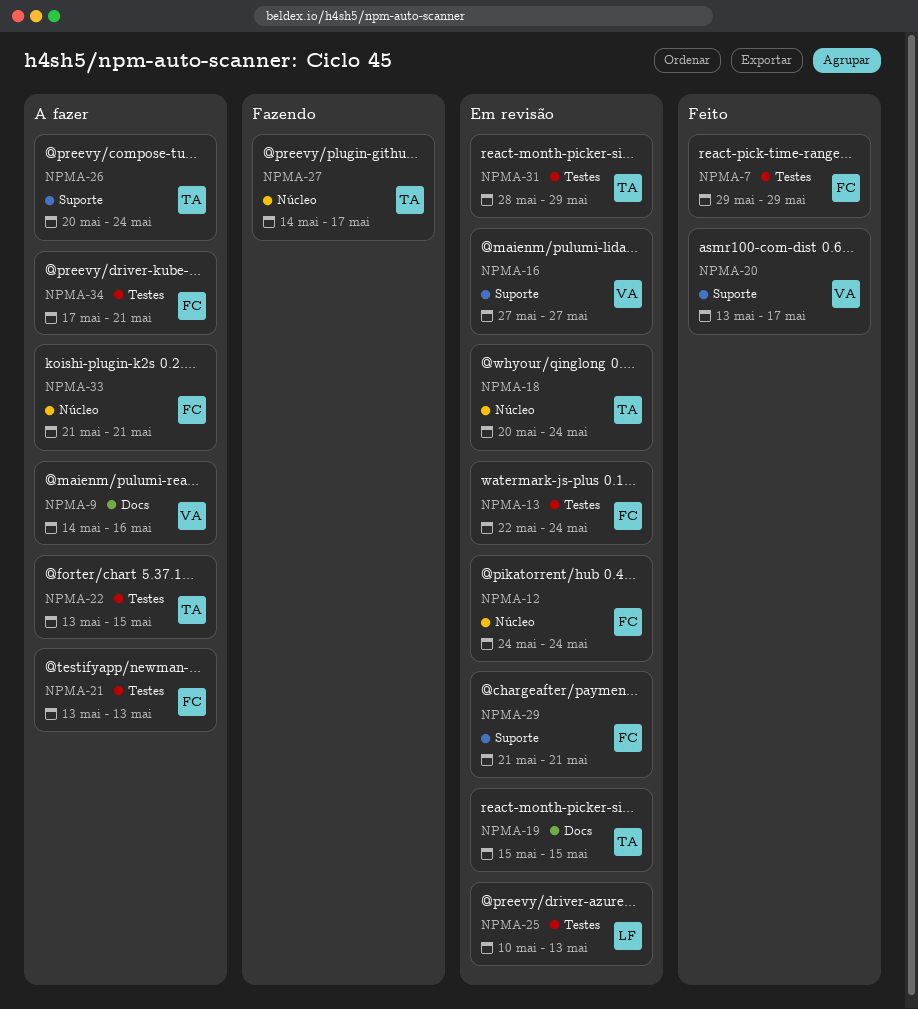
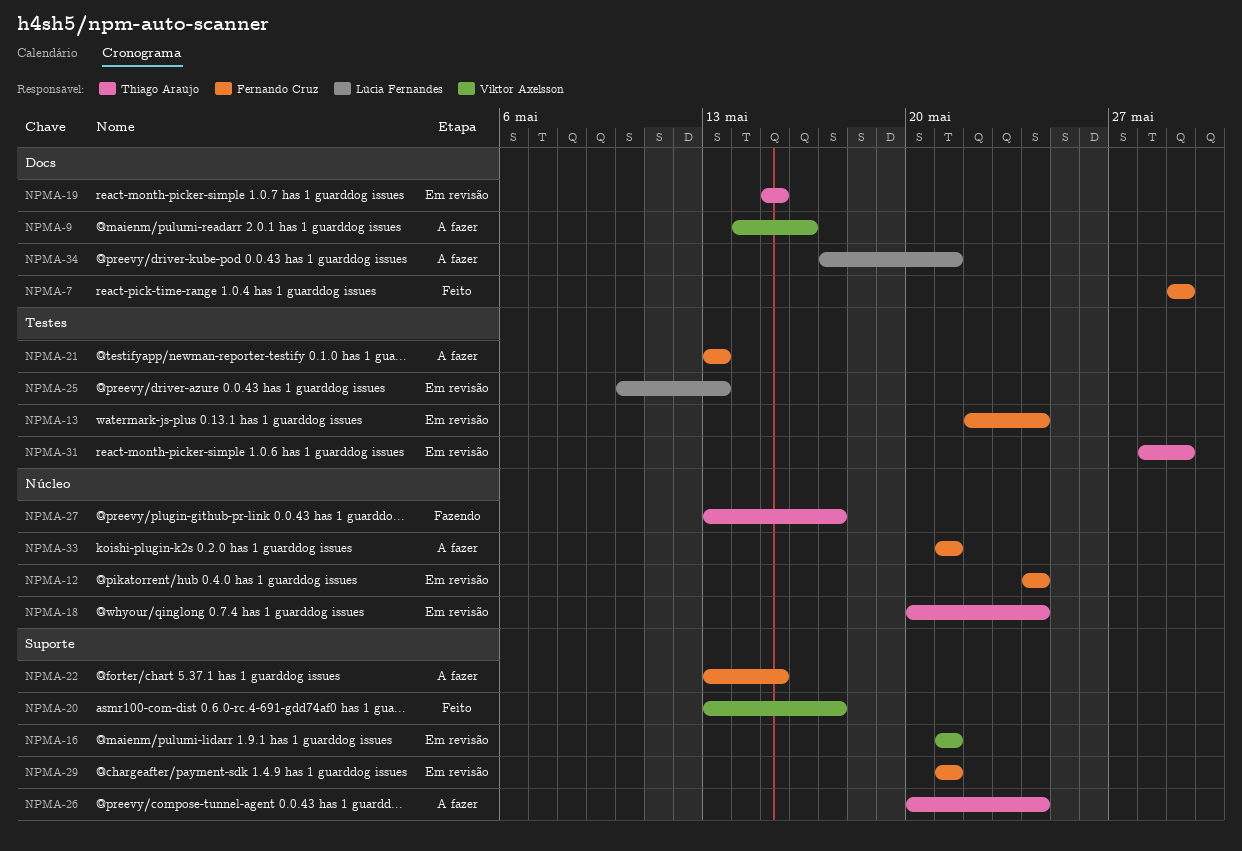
NPMA-7, label: Testes -> Docs
NPMA-16, start: May 27 -> May 21
NPMA-16, due: May 27 -> May 21
NPMA-22, owner: Thiago Araújo -> Fernando Cruz
NPMA-22, label: Testes -> Suporte
NPMA-27, start: May 14 -> May 13
NPMA-34, owner: Fernando Cruz -> Lúcia Fernandes
NPMA-34, label: Testes -> Docs

